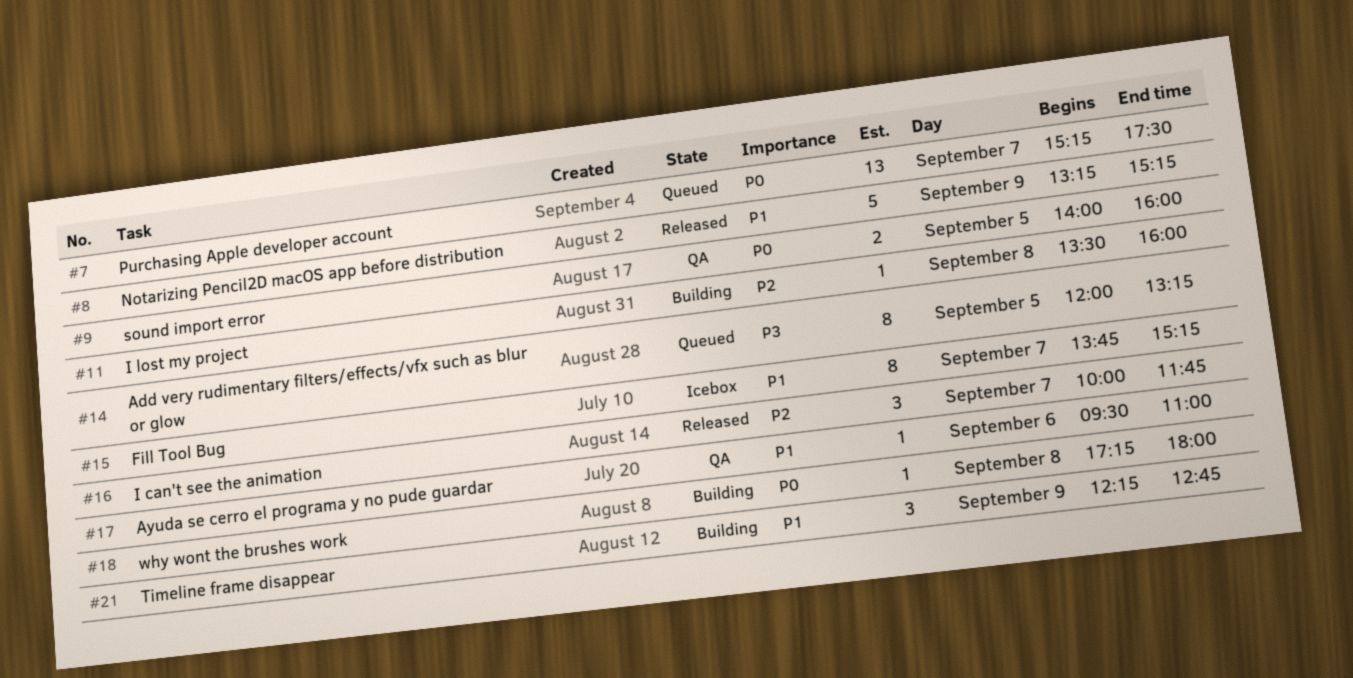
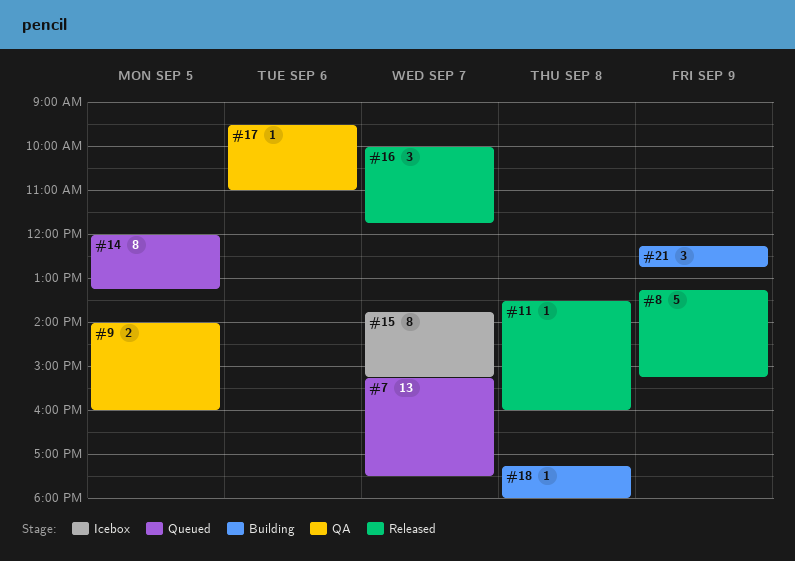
#11, status: Building -> Released

